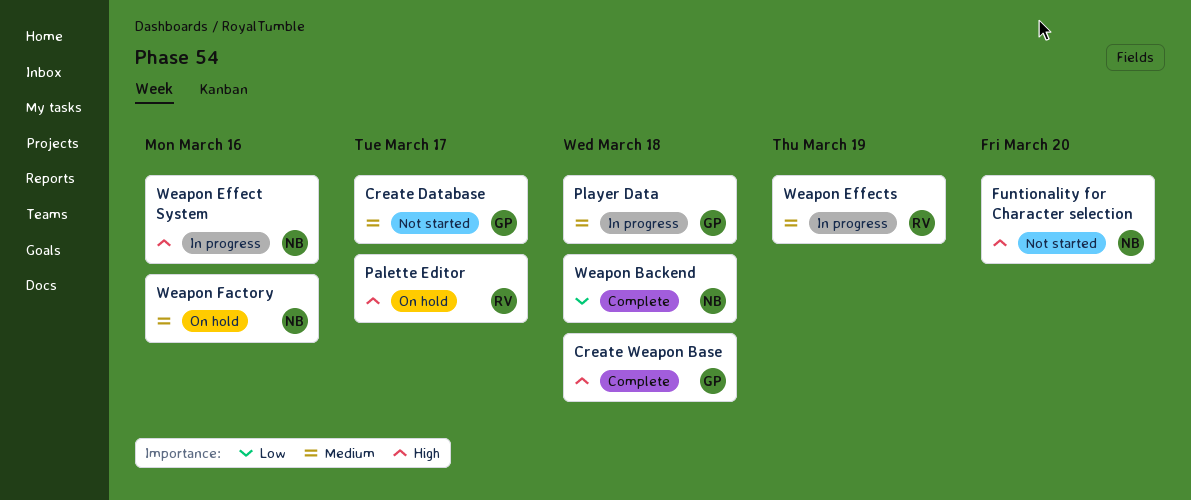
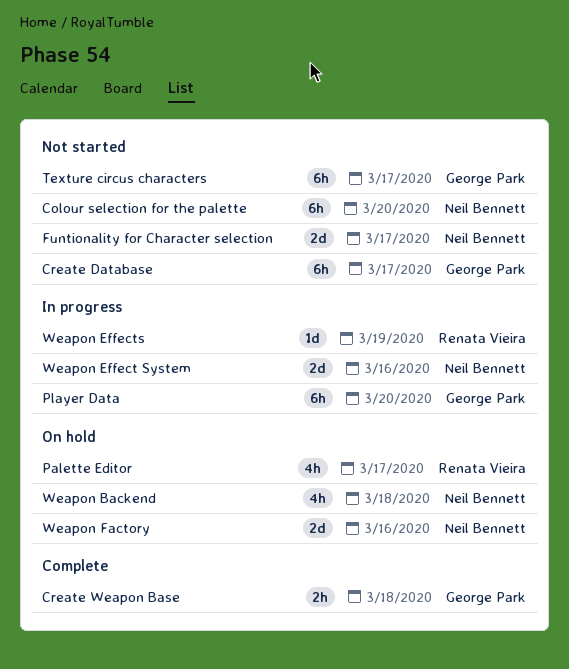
Colour selection for the palette: none -> present
Funtionality for Character selection, due: Mar 20 -> Mar 17
Player Data, due: Mar 18 -> Mar 20
Texture circus characters: none -> present
Weapon Backend, status: Complete -> On hold

